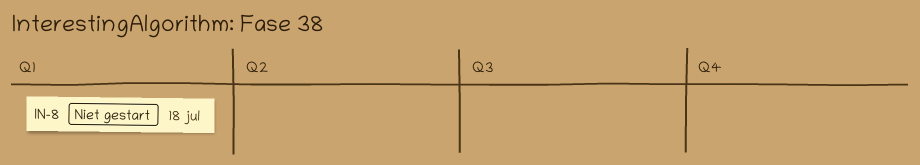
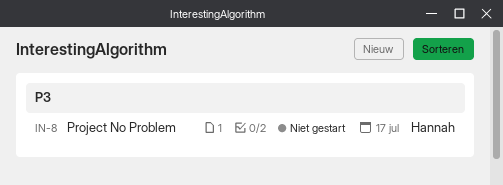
IN-8, due: Jul 18 -> Jul 17

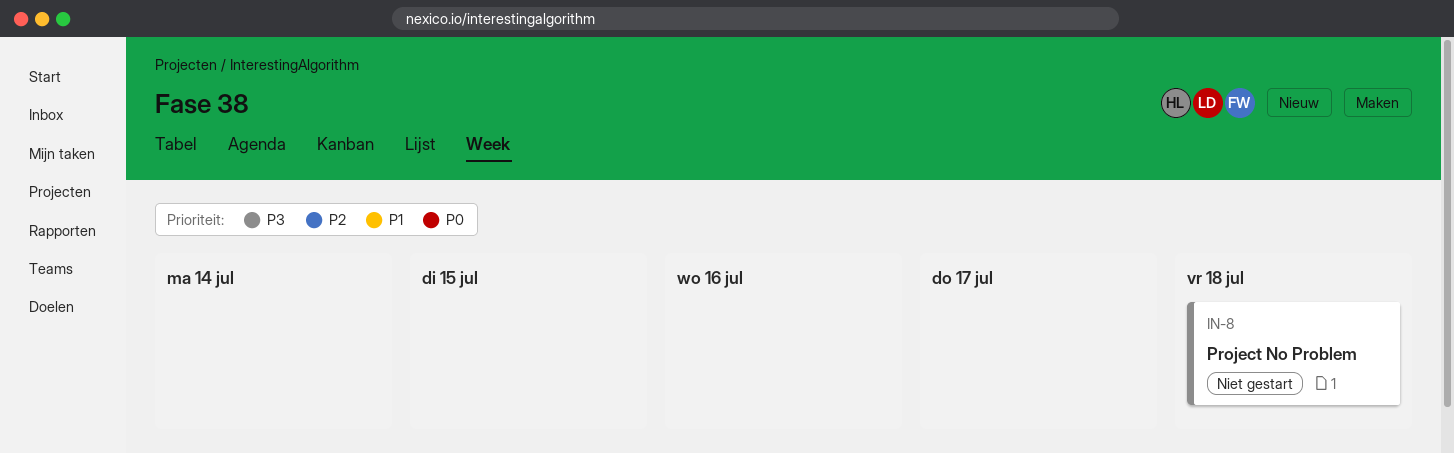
IN-8, due: Jul 17 -> Jul 18

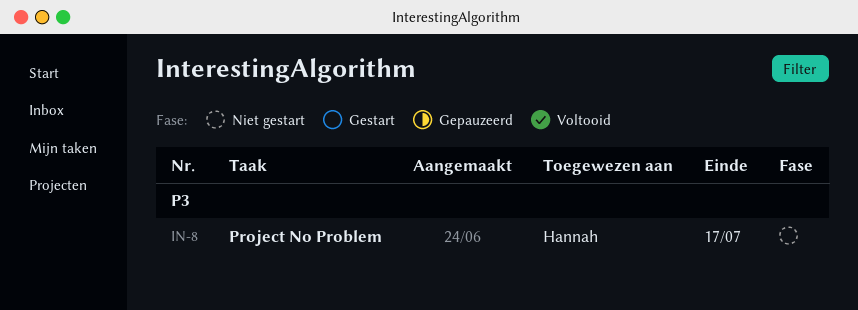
IN-8, due: Jul 18 -> Jul 17

